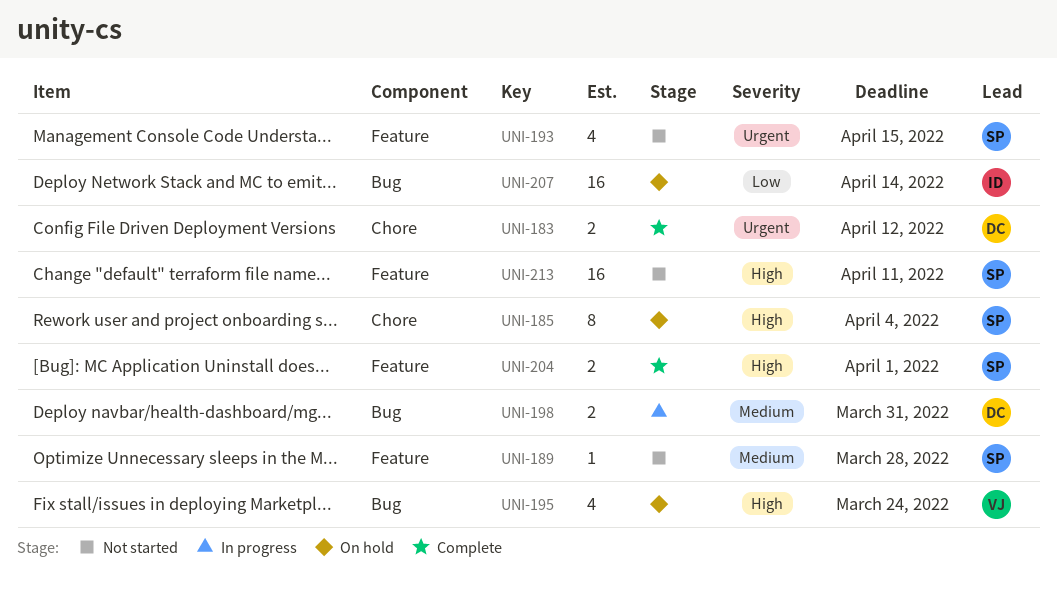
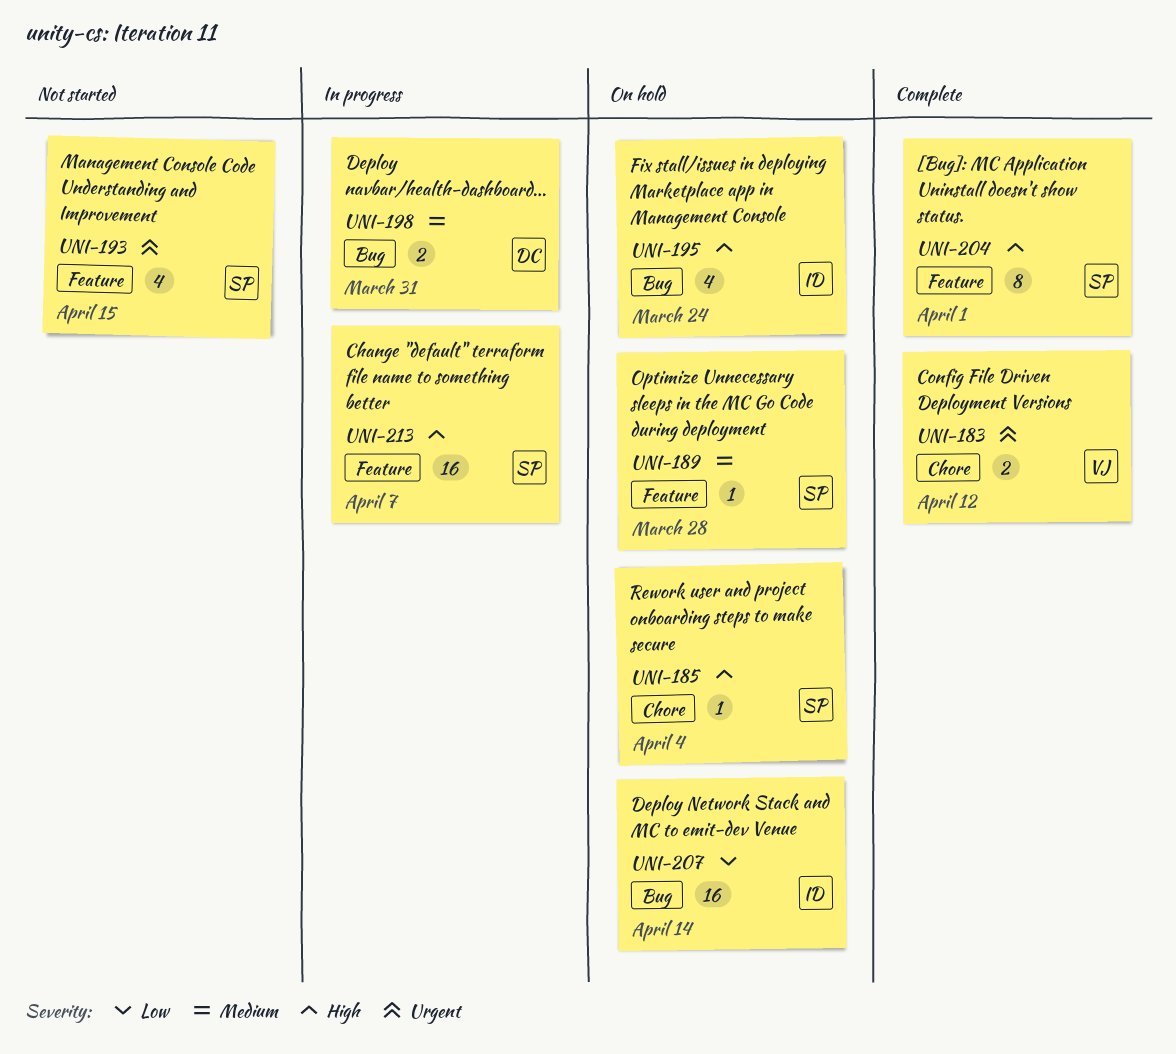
UNI-183, owner: DC -> VJ
UNI-185, estimate: 8 -> 1
UNI-189, status: Not started -> On hold
UNI-195, owner: VJ -> ID
UNI-204, estimate: 2 -> 8
UNI-213, status: Not started -> In progress
UNI-213, due: Apr 11 -> Apr 7

